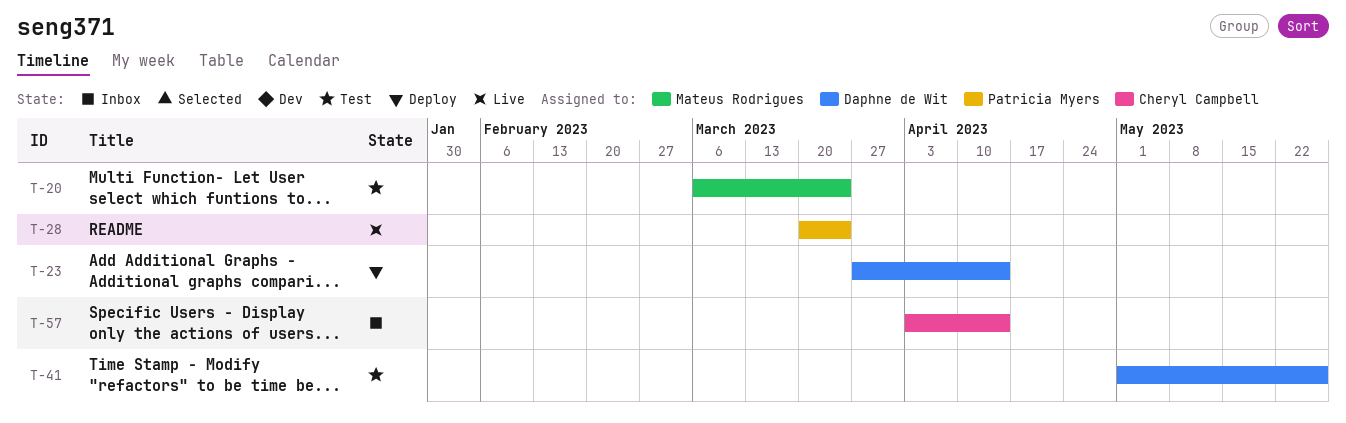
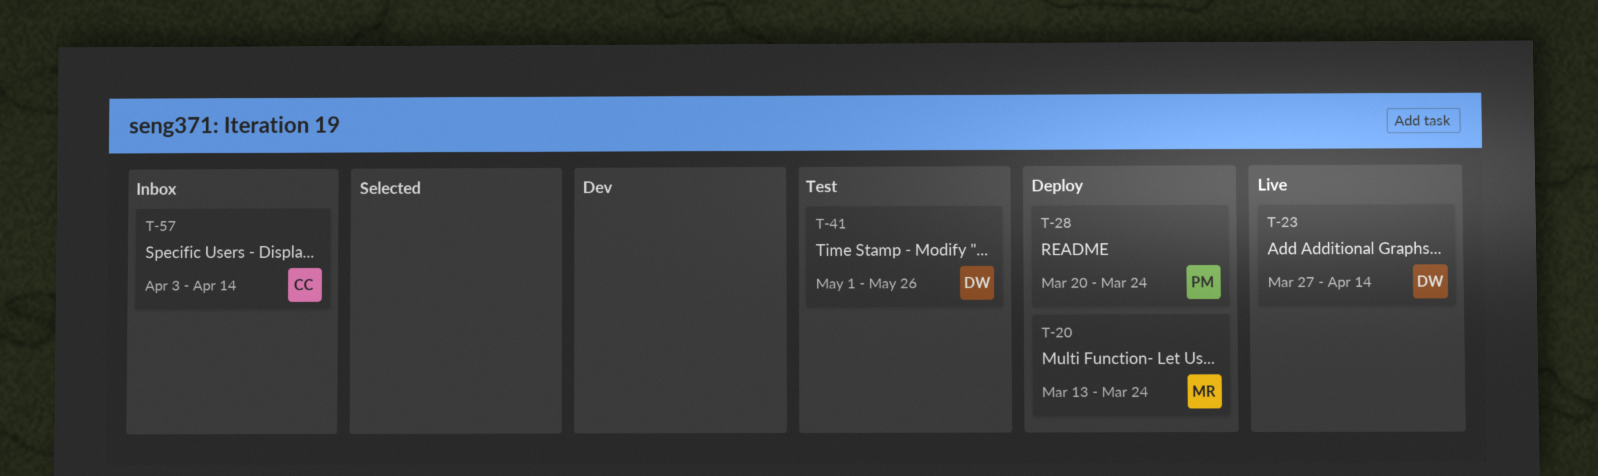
T-20, status: Test -> Deploy
T-20, start: Mar 6 -> Mar 13
T-23, status: Deploy -> Live
T-28, status: Live -> Deploy

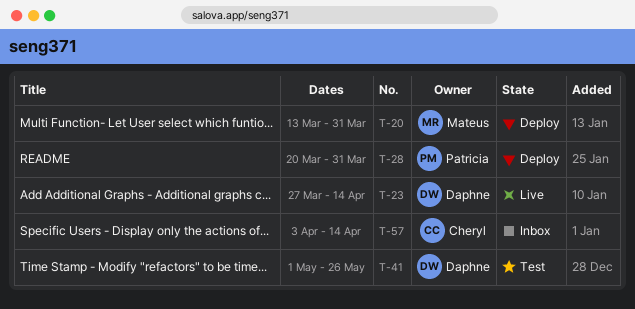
T-20, due: Mar 24 -> Mar 31
T-28, due: Mar 24 -> Mar 31

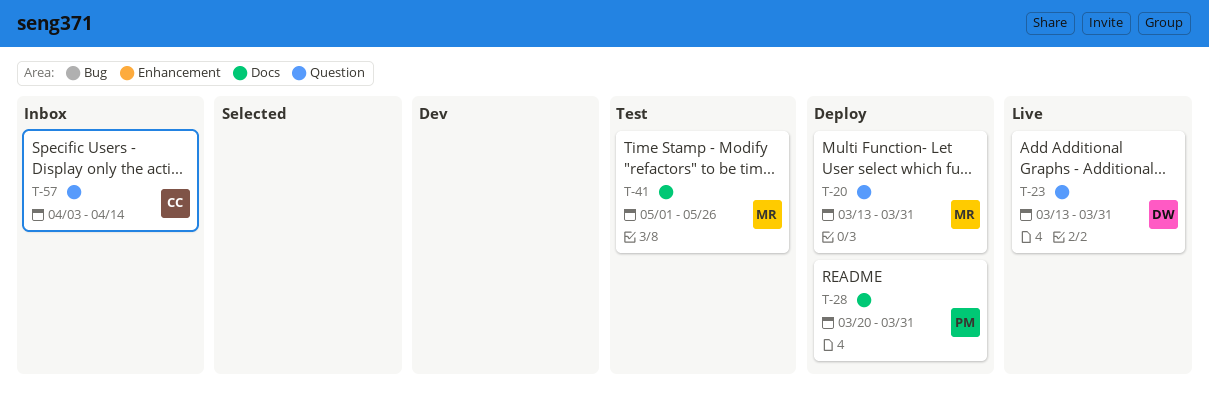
T-23, start: Mar 27 -> Mar 13
T-23, due: Apr 14 -> Mar 31
T-41, owner: Daphne -> Mateus

